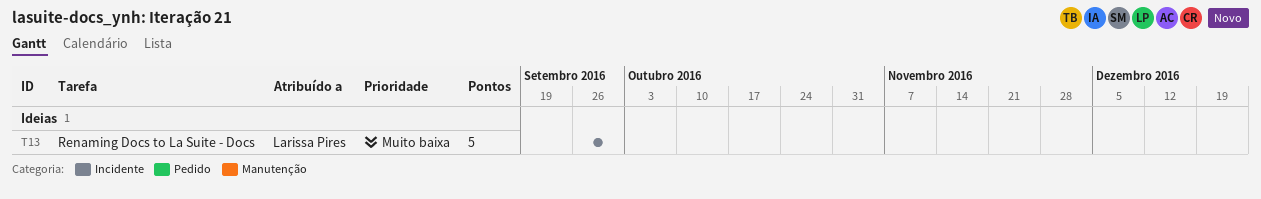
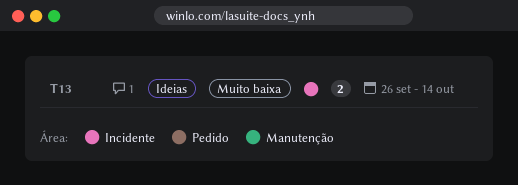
T13, estimate: 5 -> 2
T13, due: Sep 30 -> Oct 14

